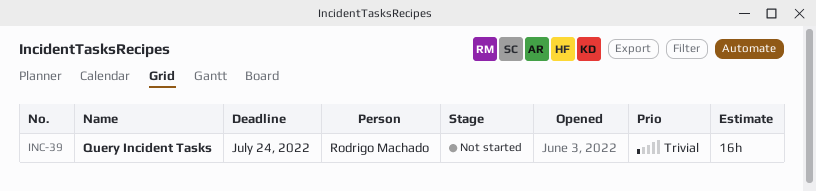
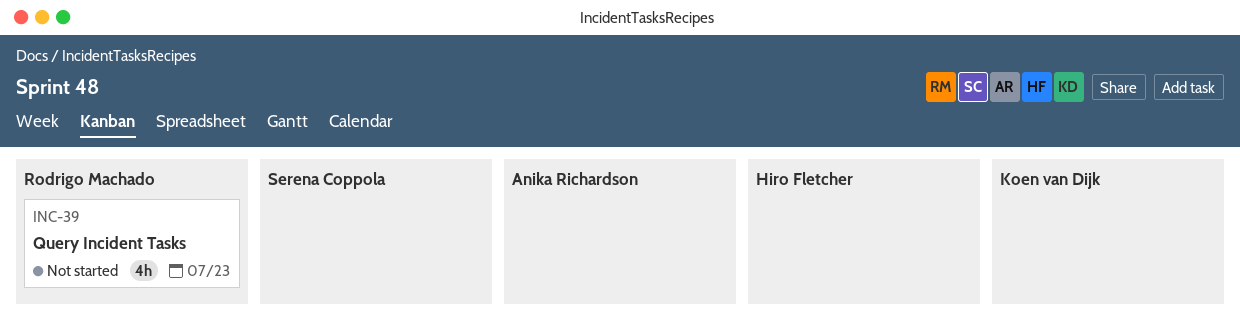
INC-39, estimate: 16h -> 4h
INC-39, due: Jul 24 -> Jul 23

